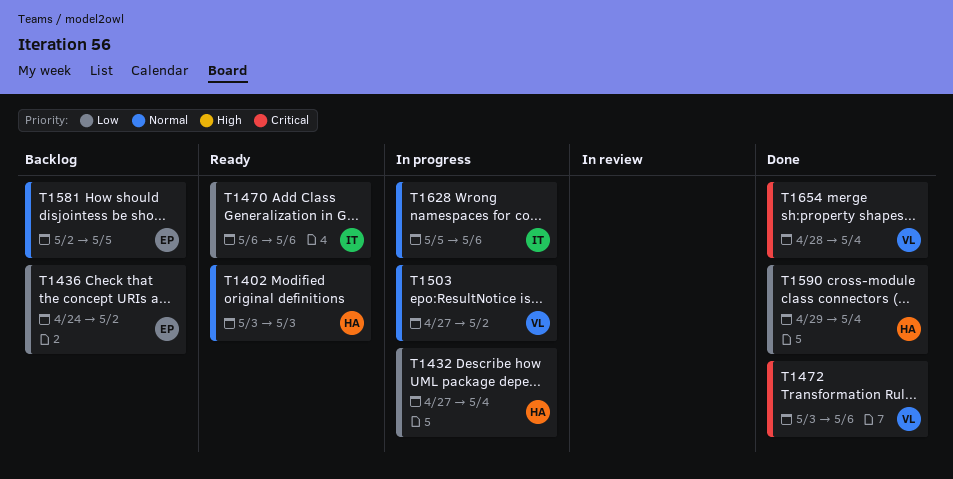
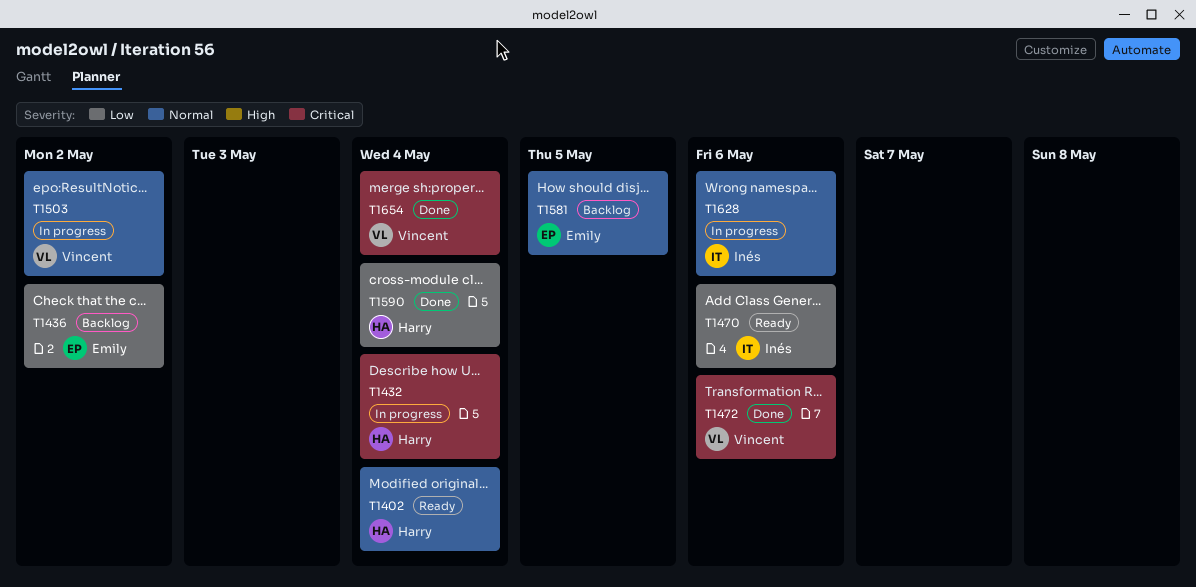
T1402, due: May 3 -> May 4
T1432, priority: Low -> Critical

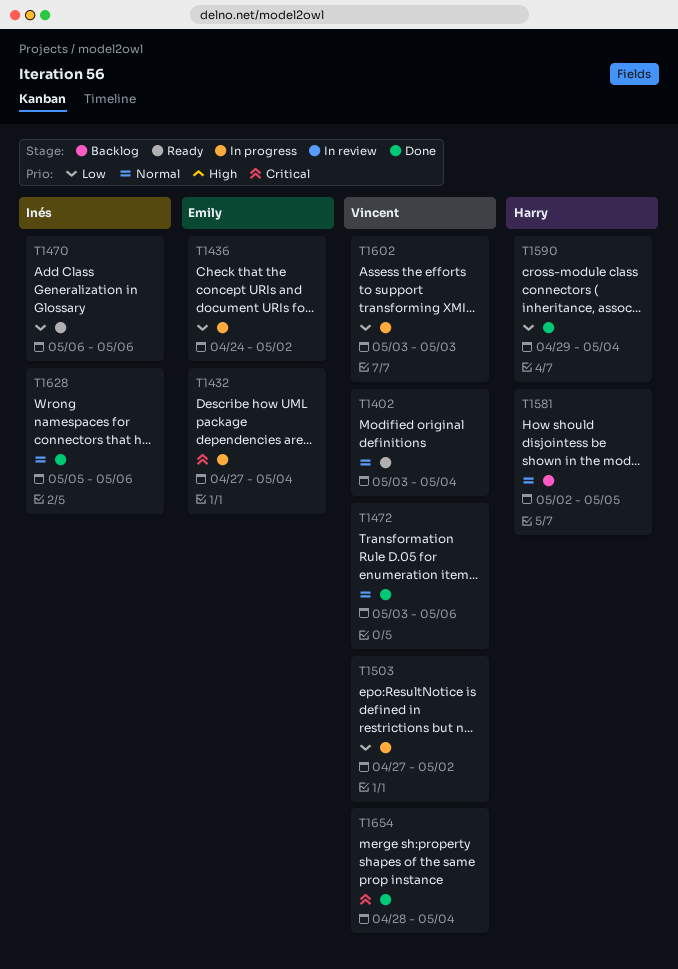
T1402, owner: Harry -> Vincent
T1432, owner: Harry -> Emily
T1436, status: Backlog -> In progress
T1472, priority: Critical -> Normal
T1503, priority: Normal -> Low
T1581, owner: Emily -> Harry
T1602: none -> present
T1628, status: In progress -> Done

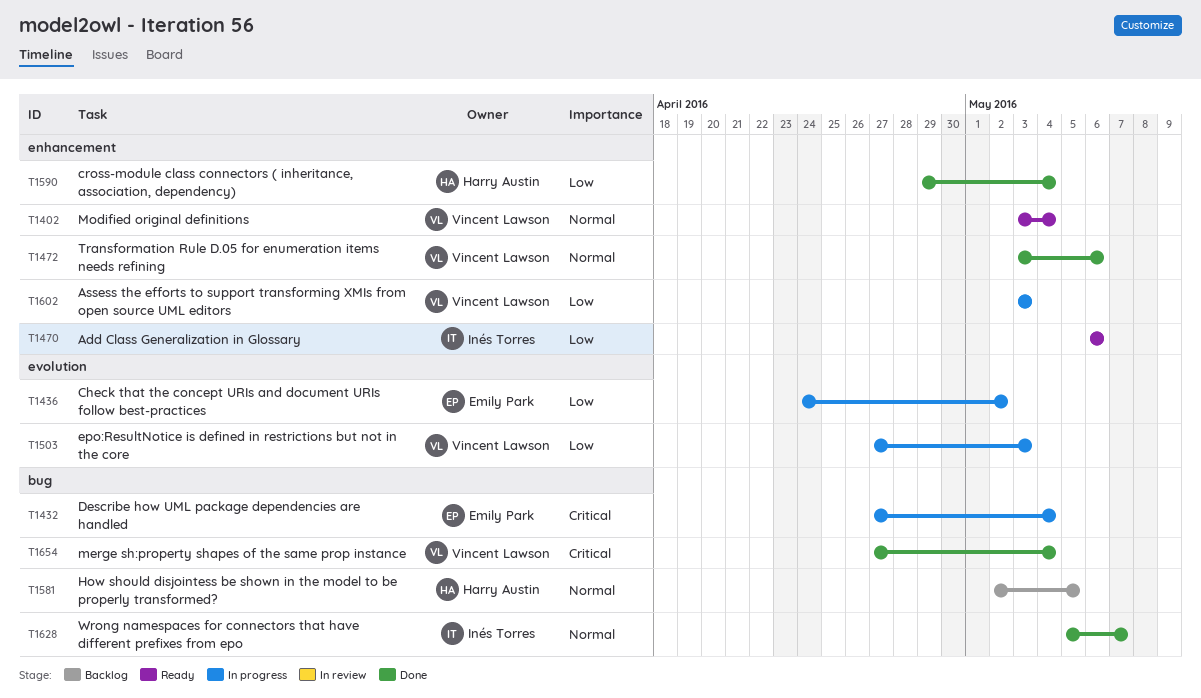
T1503, due: May 2 -> May 3
T1628, due: May 6 -> May 7
T1654, start: Apr 28 -> Apr 27

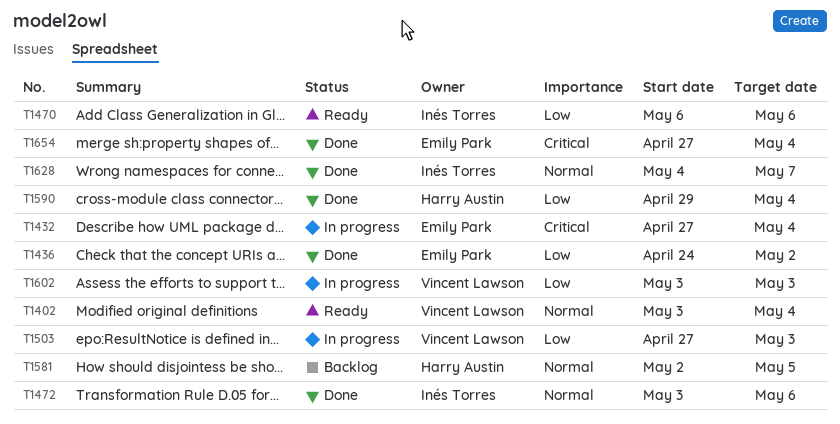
T1436, status: In progress -> Done
T1472, owner: Vincent Lawson -> Inés Torres
T1628, start: May 5 -> May 4
T1654, owner: Vincent Lawson -> Emily Park

